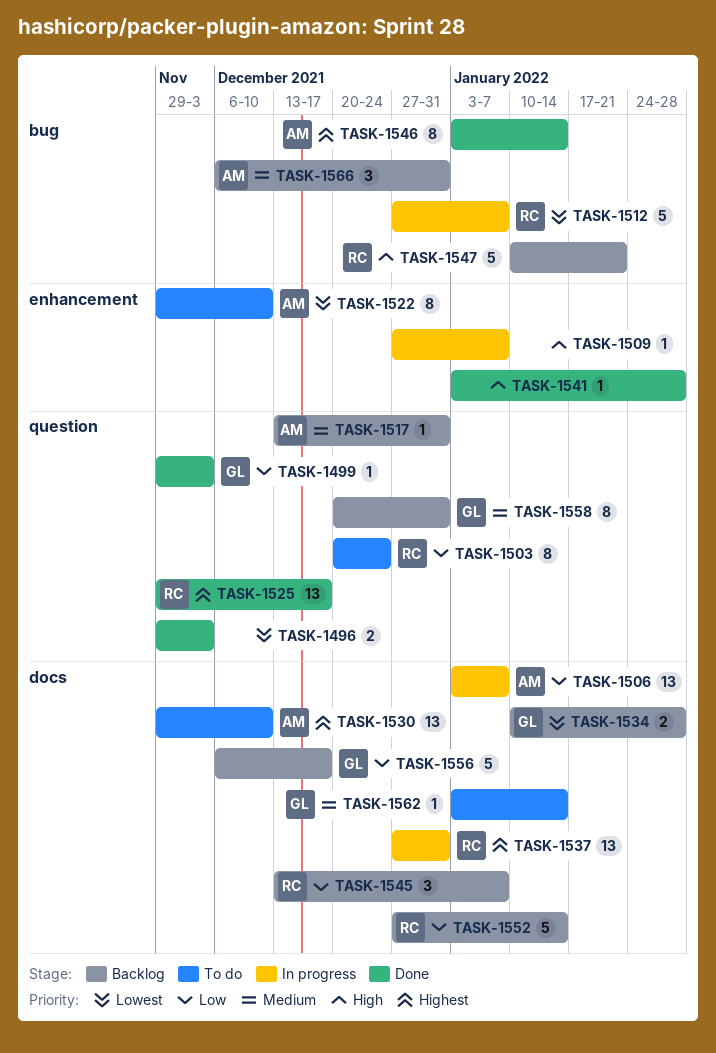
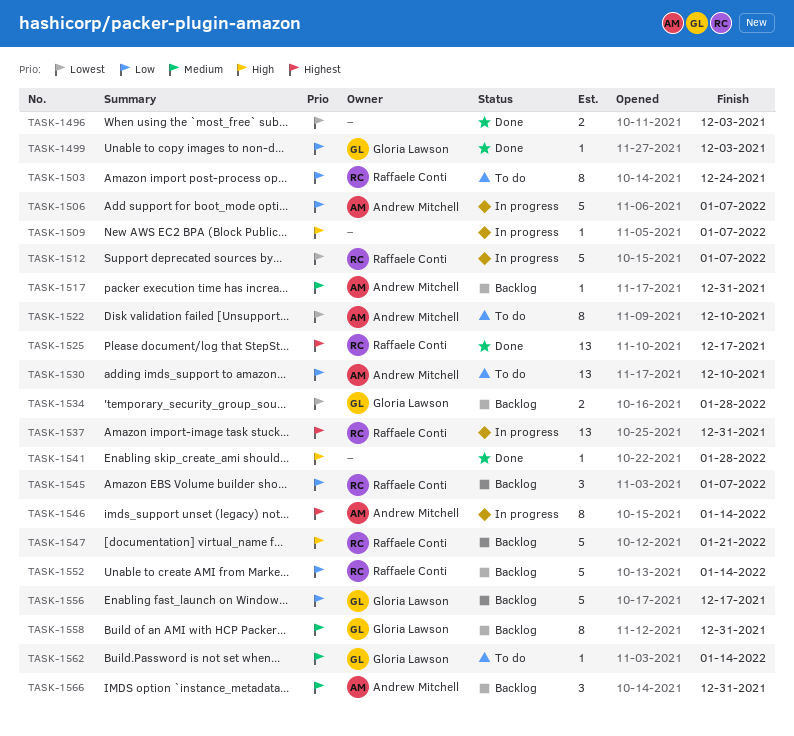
TASK-1506, estimate: 13 -> 5
TASK-1530, priority: Highest -> Low
TASK-1546, status: Done -> In progress

